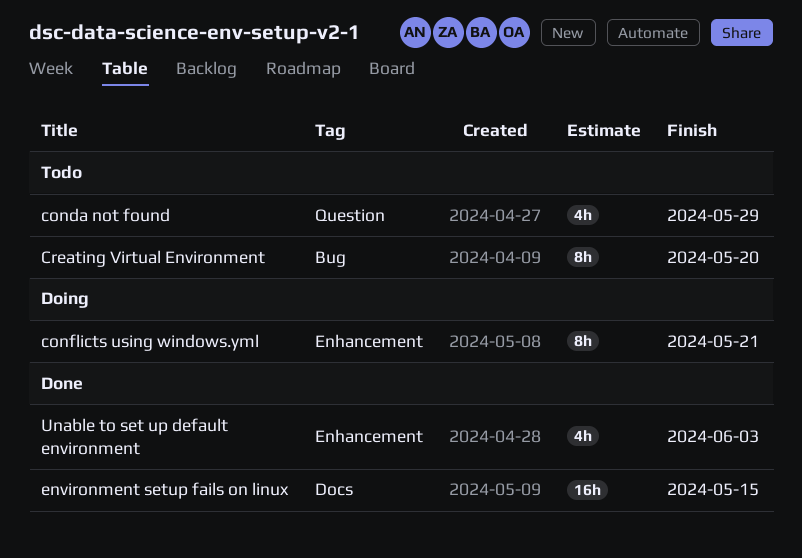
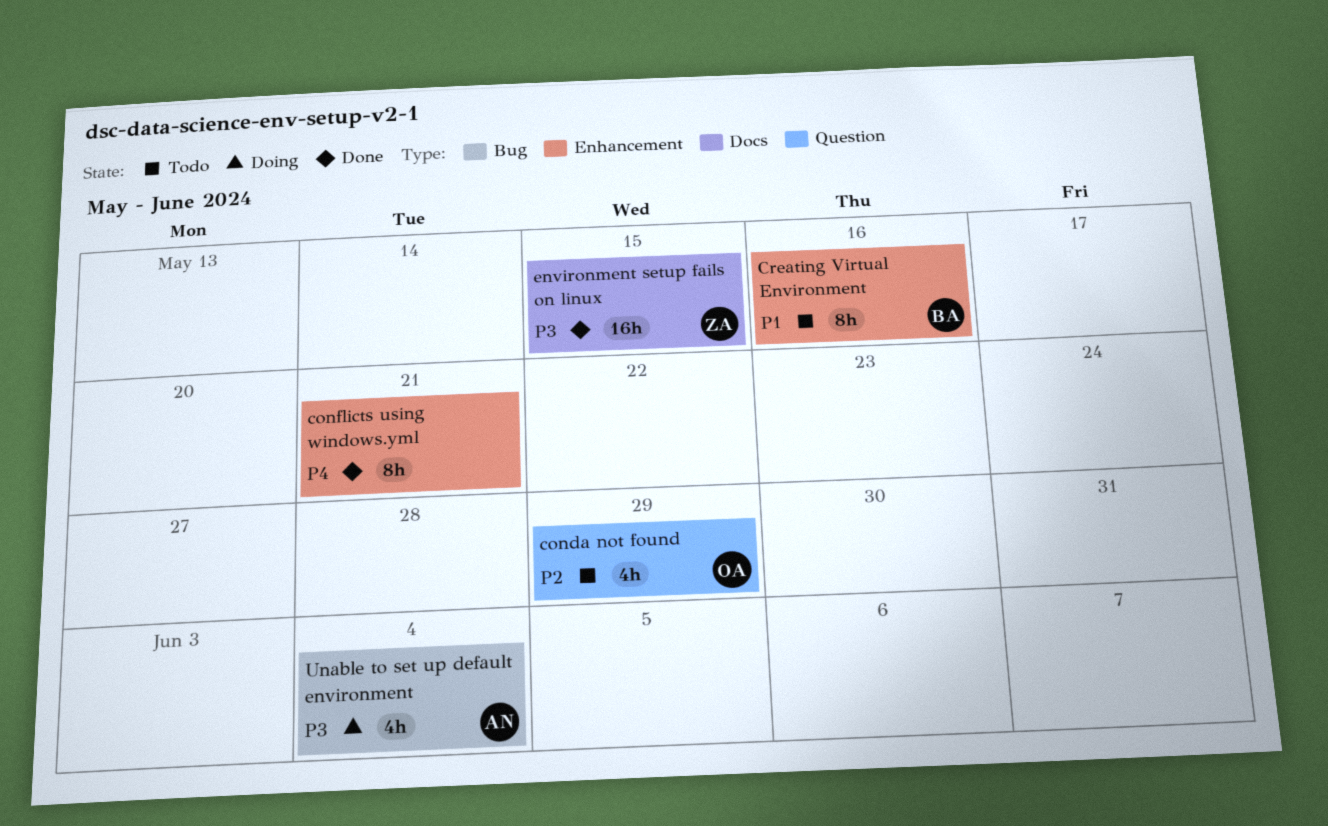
conflicts using windows.yml, status: Doing -> Done
Creating Virtual Environment, label: Bug -> Enhancement
Creating Virtual Environment, due: May 20 -> May 16
Unable to set up default environment, status: Done -> Doing
Unable to set up default environment, label: Enhancement -> Bug
Unable to set up default environment, due: Jun 3 -> Jun 4

